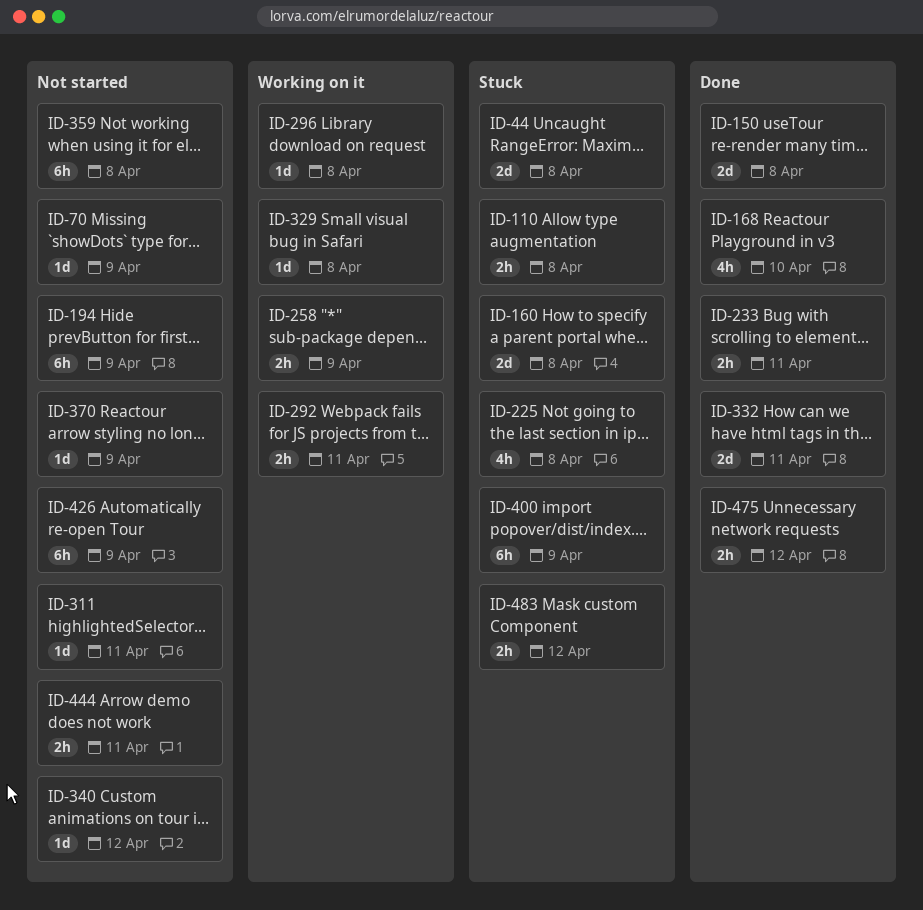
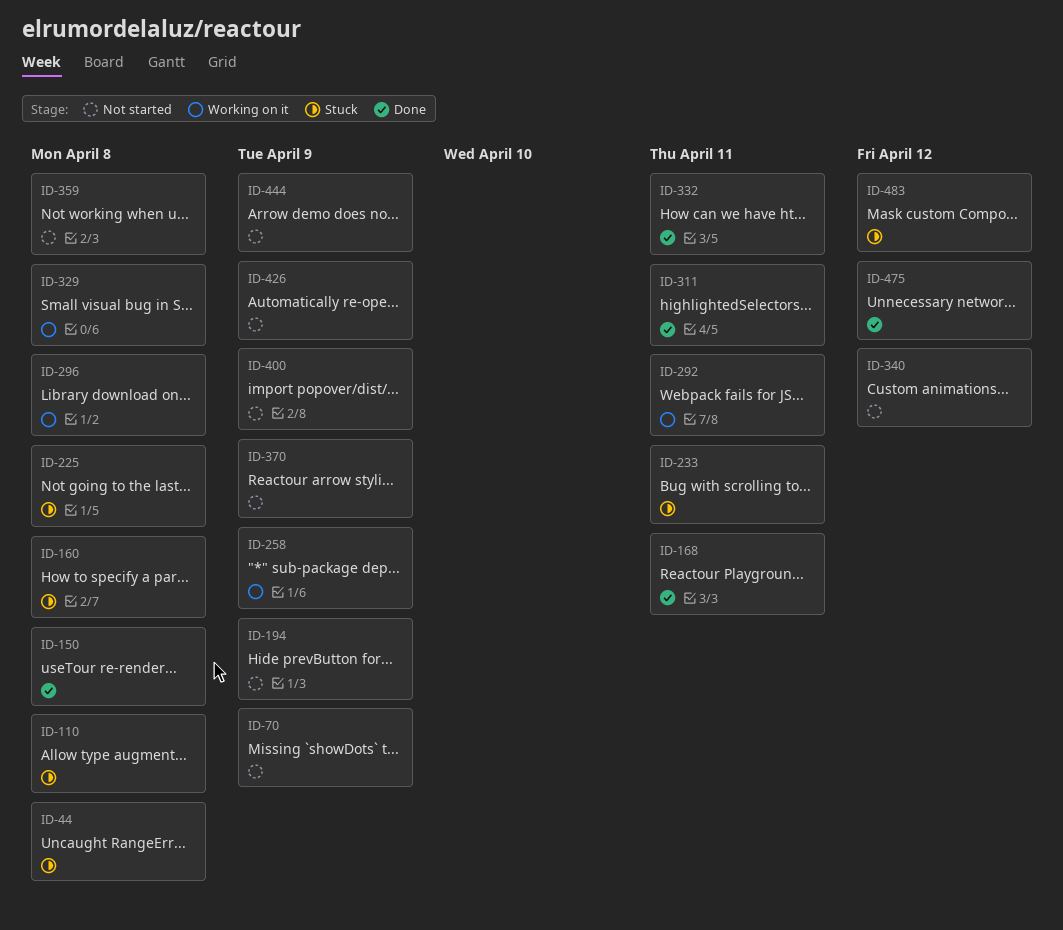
ID-168, due: Apr 10 -> Apr 11
ID-233, status: Done -> Stuck
ID-311, status: Not started -> Done
ID-400, status: Stuck -> Not started
ID-444, due: Apr 11 -> Apr 9

